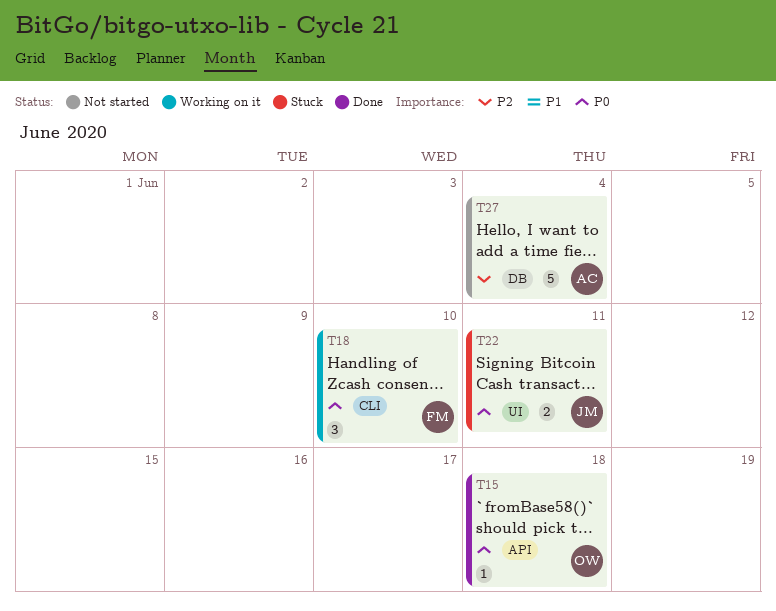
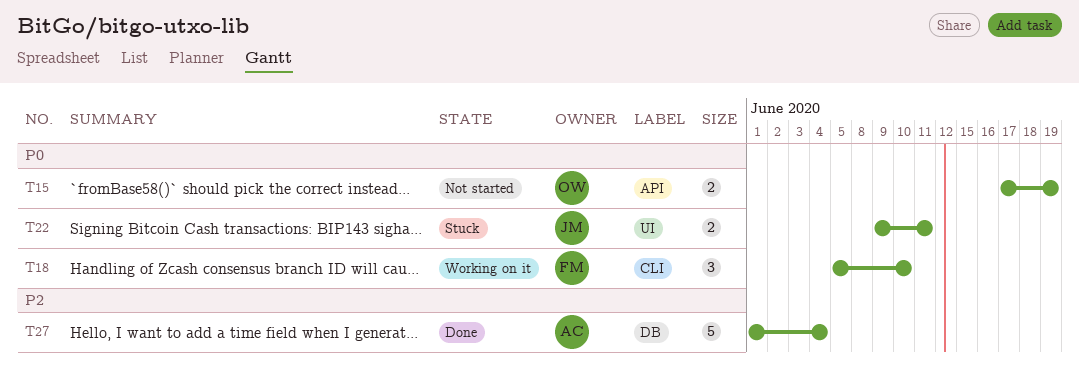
T15, status: Done -> Not started
T15, estimate: 1 -> 2
T15, due: Jun 18 -> Jun 19
T27, status: Not started -> Done

